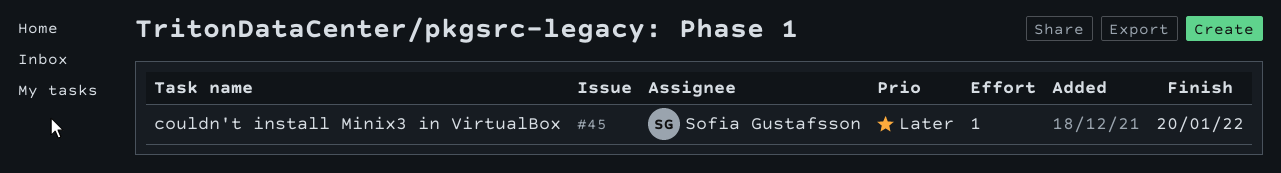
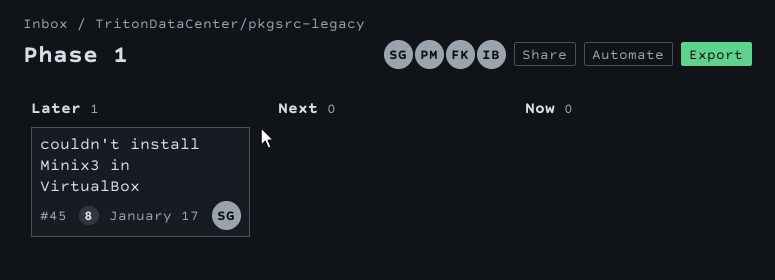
#45, estimate: 1 -> 8
#45, due: Jan 20 -> Jan 17

